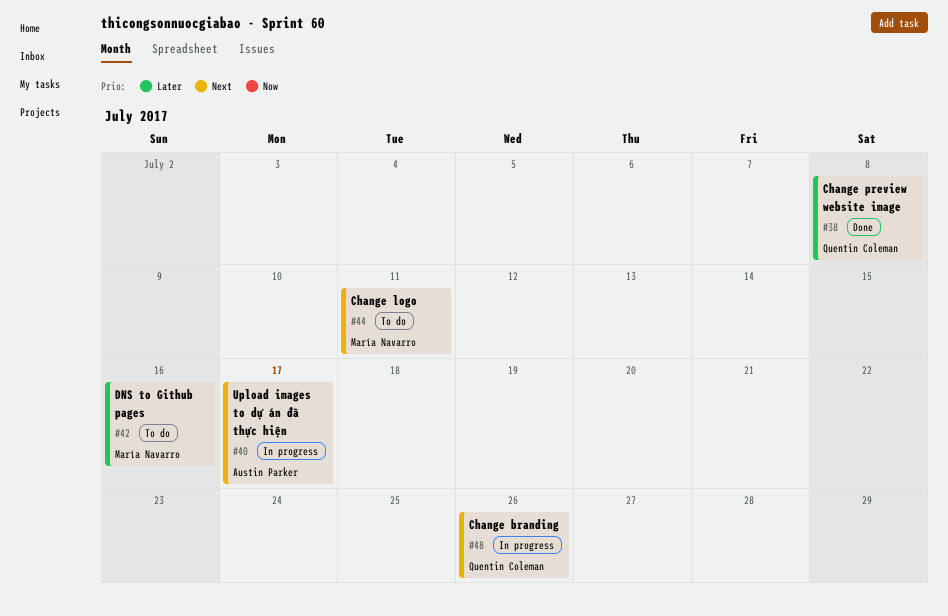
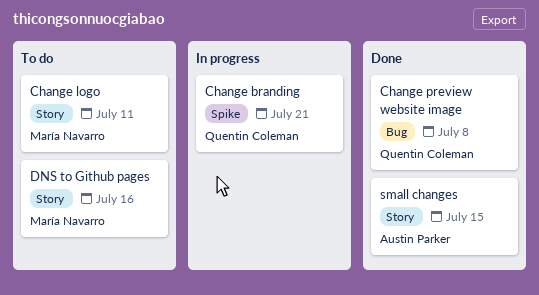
Change branding, due: Jul 26 -> Jul 21
small changes: none -> present
Upload images to dự án đã thực hiện: present -> none

